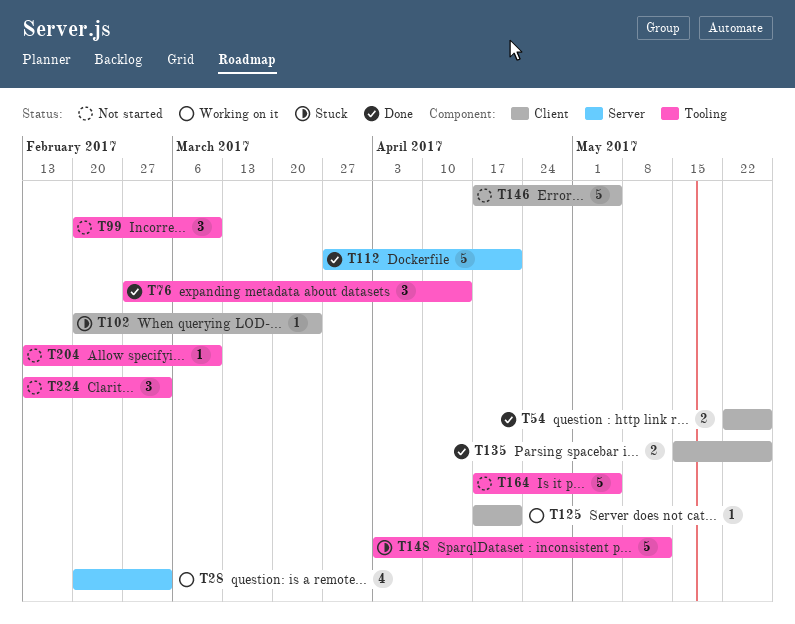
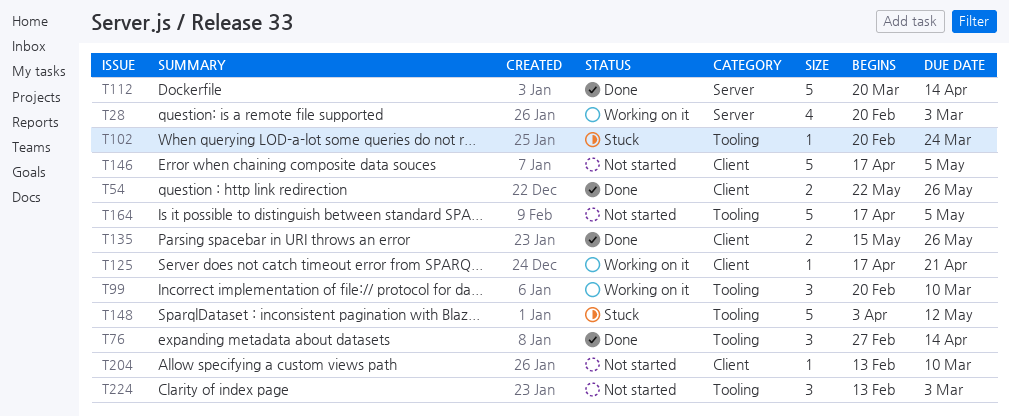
T99, status: Not started -> Working on it
T102, label: Client -> Tooling
T112, start: Mar 27 -> Mar 20
T112, due: Apr 21 -> Apr 14
T204, label: Tooling -> Client

